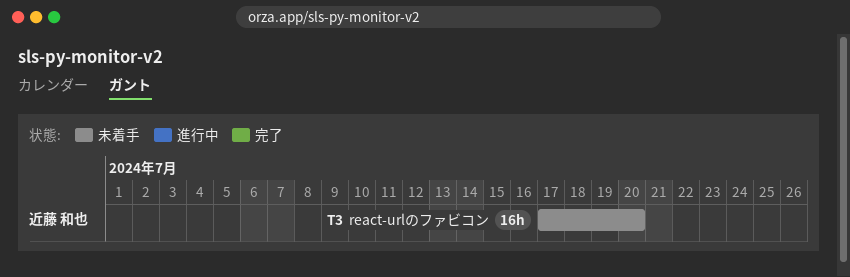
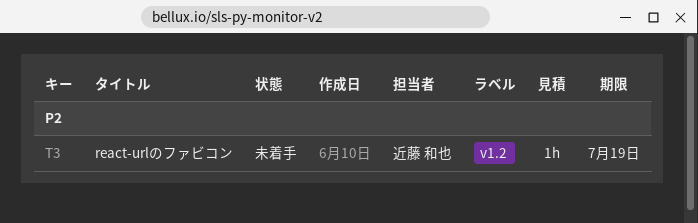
T3, estimate: 16h -> 1h
T3, due: Jul 20 -> Jul 19

